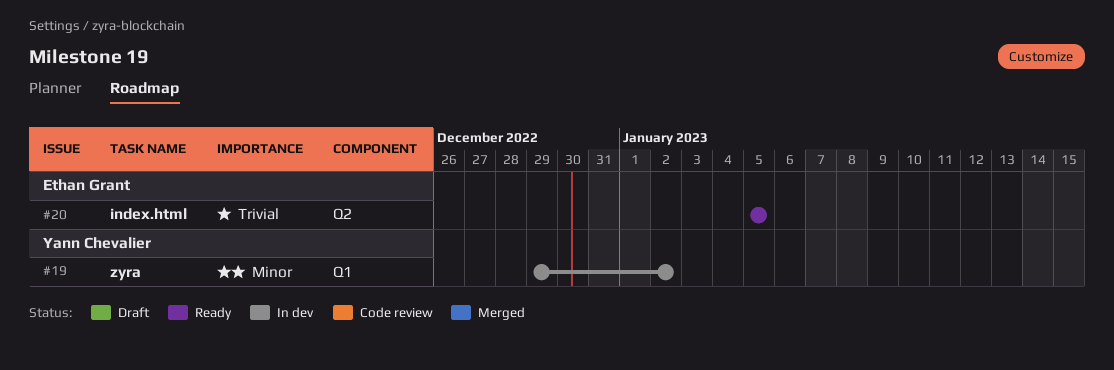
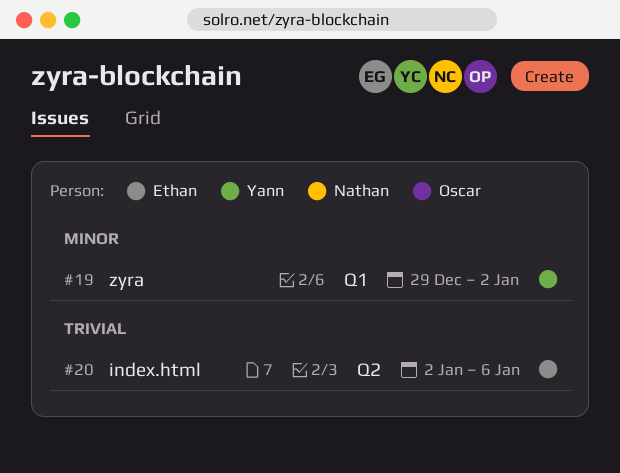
#20, start: Jan 5 -> Jan 2
#20, due: Jan 5 -> Jan 6

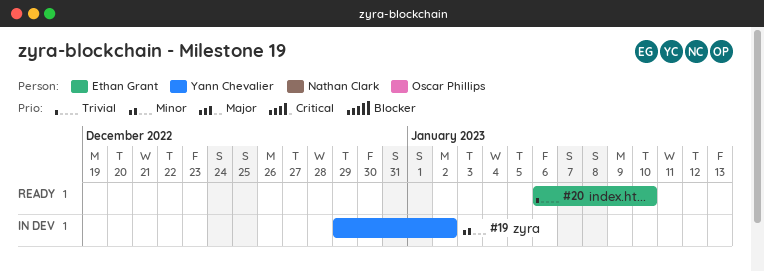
#20, start: Jan 2 -> Jan 6
#20, due: Jan 6 -> Jan 10

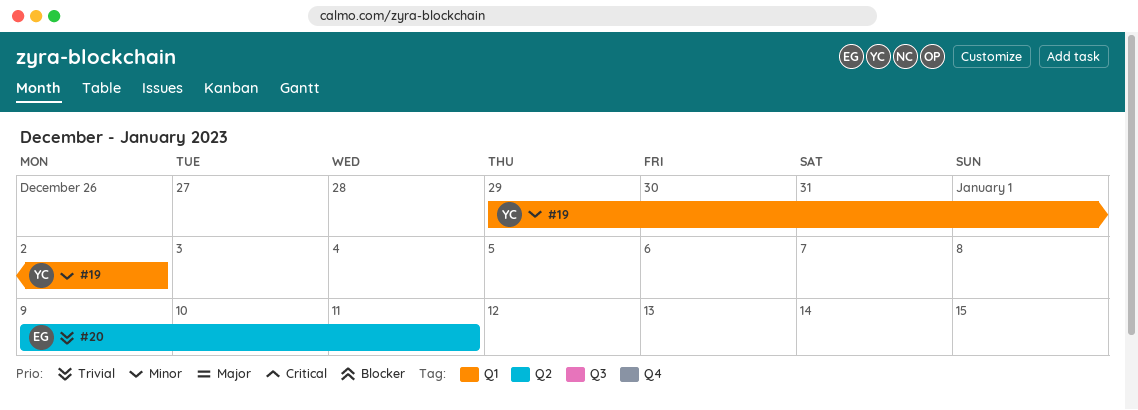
#20, start: Jan 6 -> Jan 9
#20, due: Jan 10 -> Jan 11

